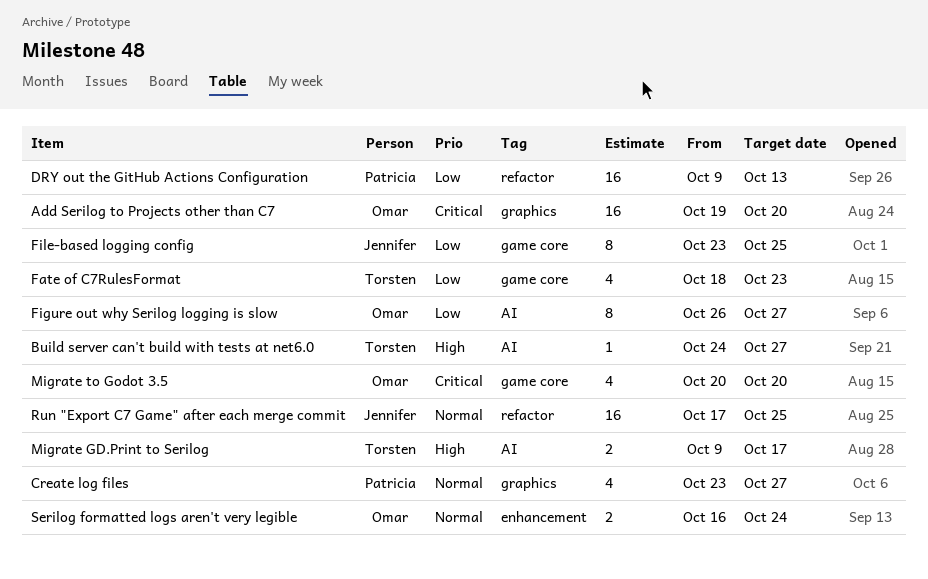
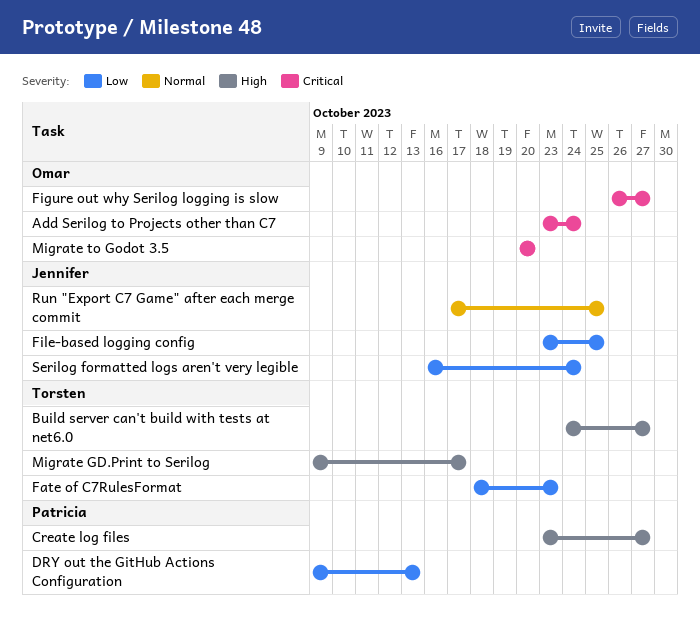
Add Serilog to Projects other than C7, start: Oct 19 -> Oct 23
Add Serilog to Projects other than C7, due: Oct 20 -> Oct 24
Create log files, priority: Normal -> High
Figure out why Serilog logging is slow, priority: Low -> Critical
Serilog formatted logs aren't very legible, owner: Omar -> Jennifer
Serilog formatted logs aren't very legible, priority: Normal -> Low

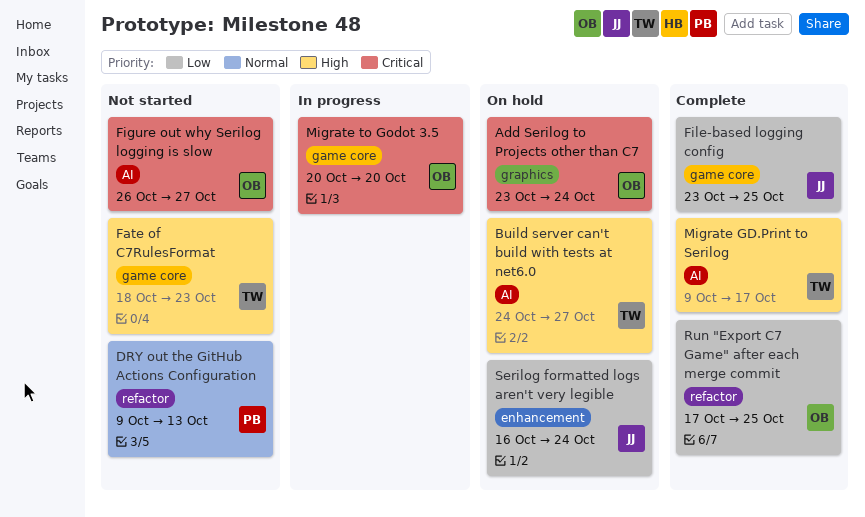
Create log files: present -> none
DRY out the GitHub Actions Configuration, priority: Low -> Normal
Fate of C7RulesFormat, priority: Low -> High
Run "Export C7 Game" after each merge commit, owner: Jennifer -> Omar
Run "Export C7 Game" after each merge commit, priority: Normal -> Low

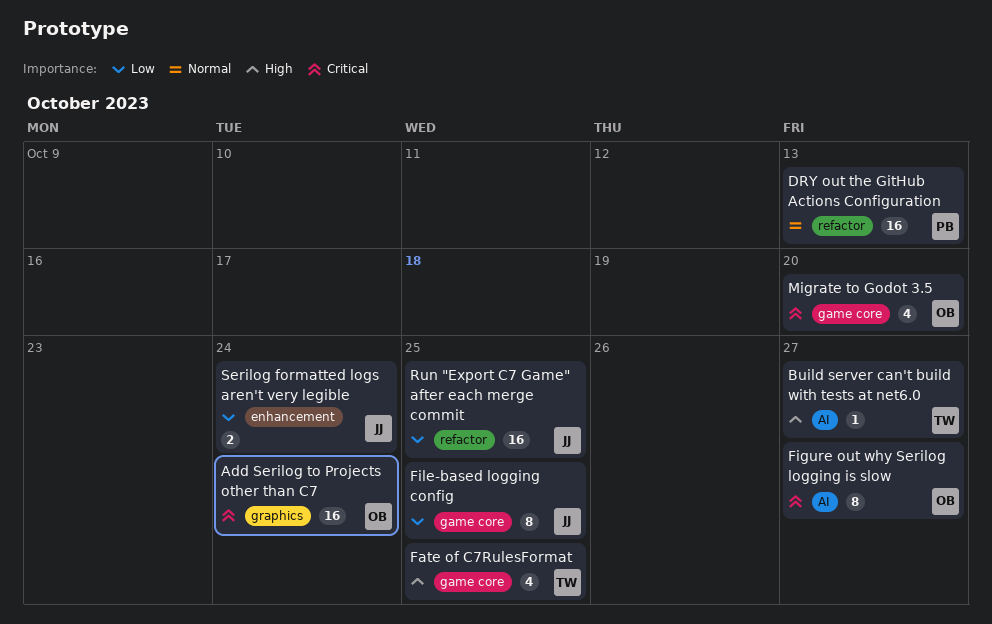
Fate of C7RulesFormat, due: Oct 23 -> Oct 25
Migrate GD.Print to Serilog: present -> none
Run "Export C7 Game" after each merge commit, owner: OB -> JJ

